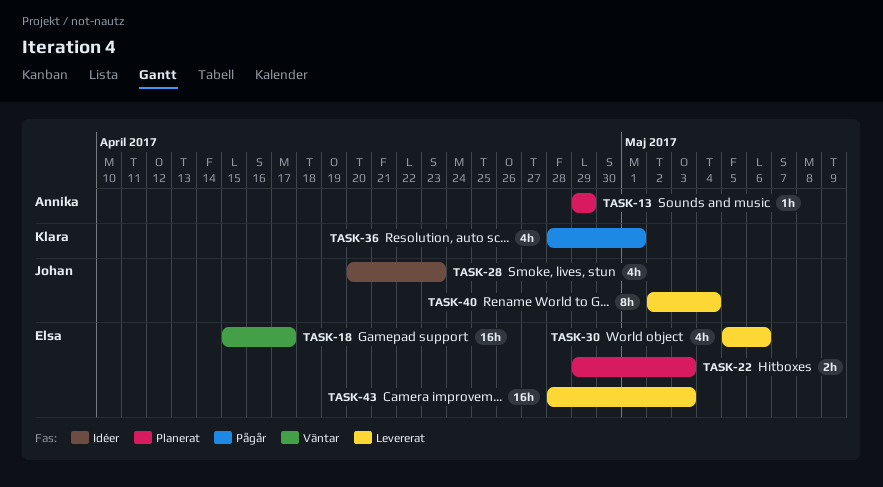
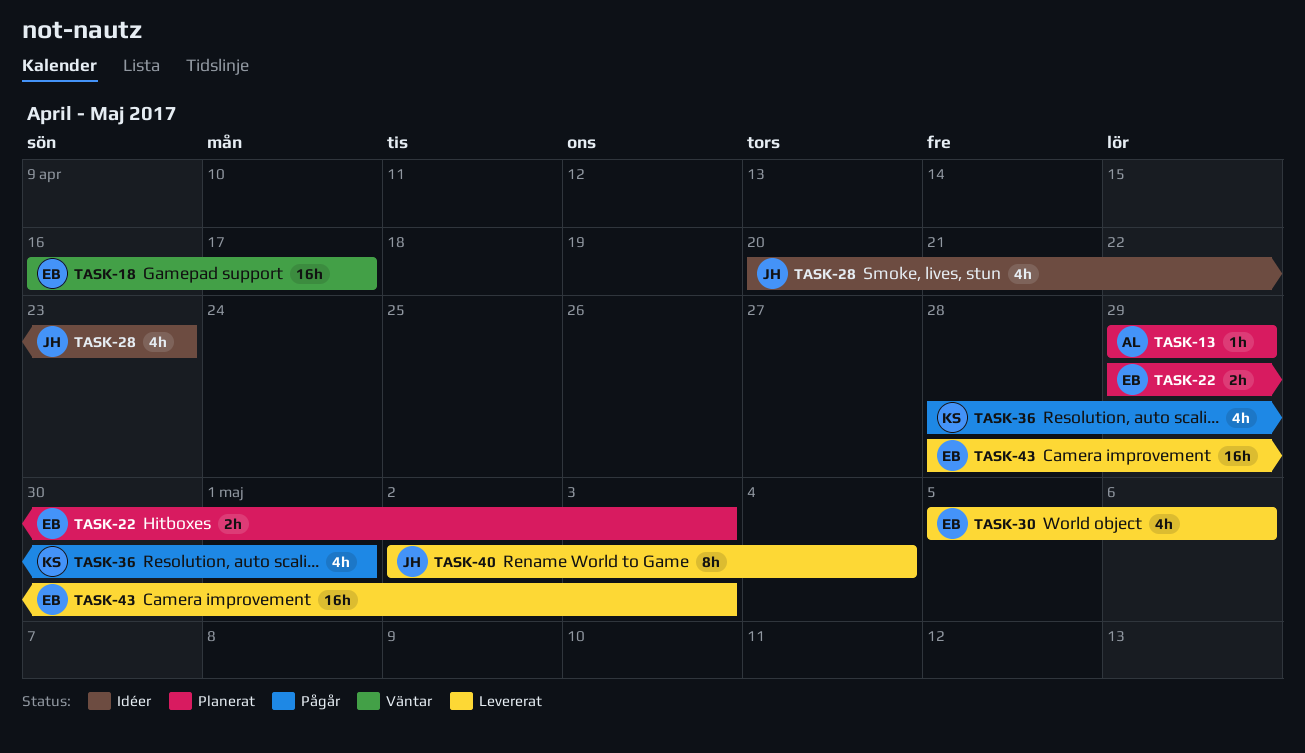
TASK-18, start: Apr 15 -> Apr 16

